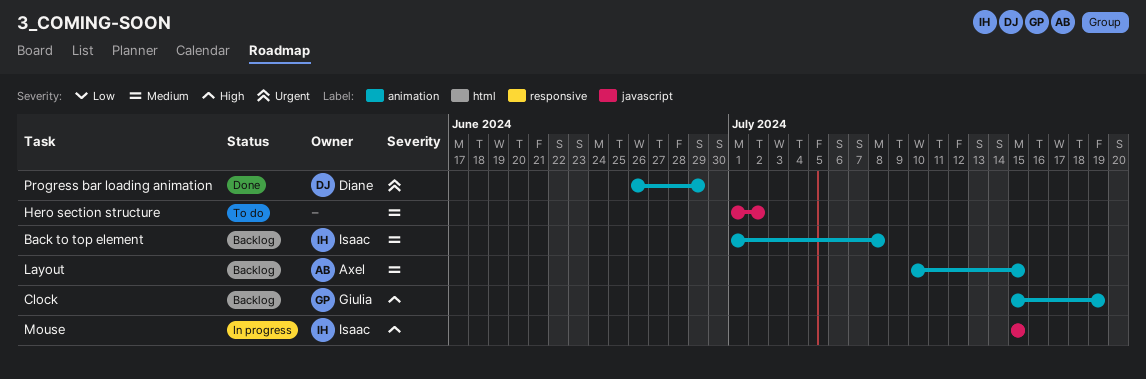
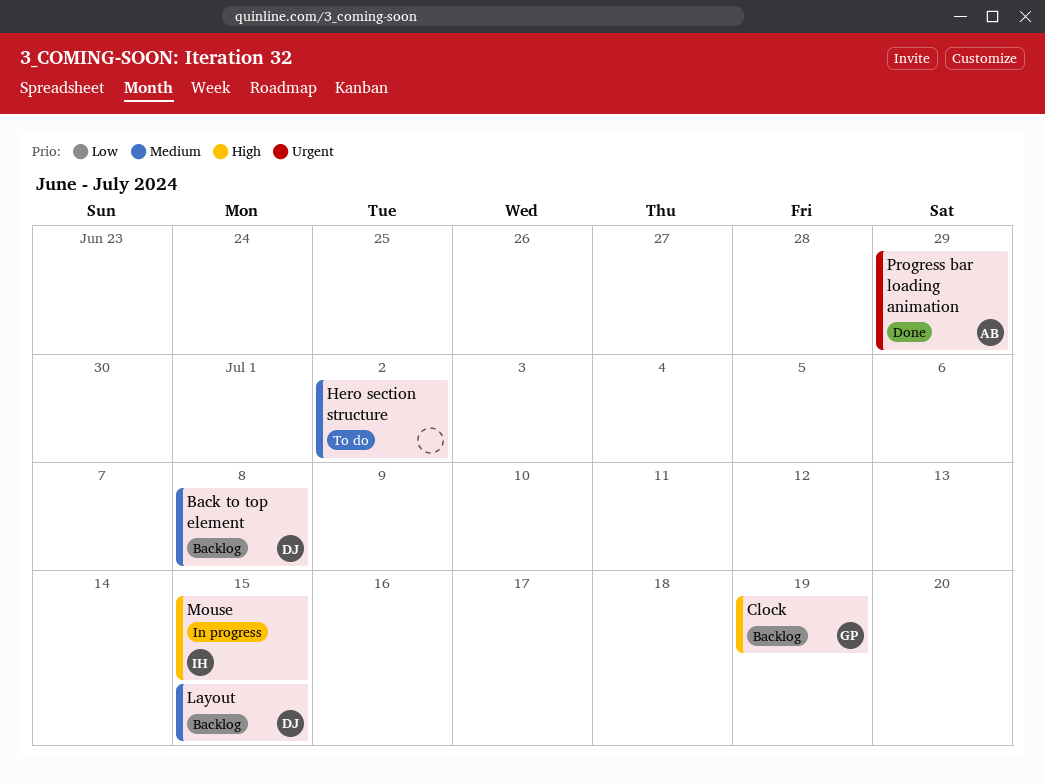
Back to top element, owner: Isaac -> Diane
Layout, owner: Axel -> Diane
Progress bar loading animation, owner: Diane -> Axel

